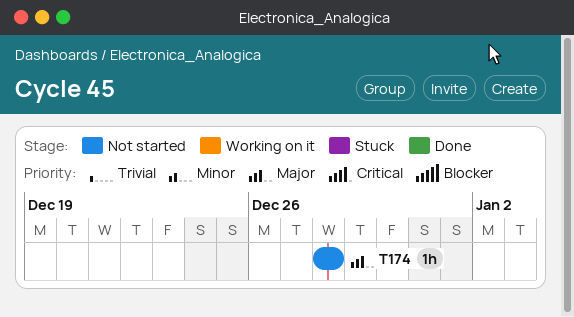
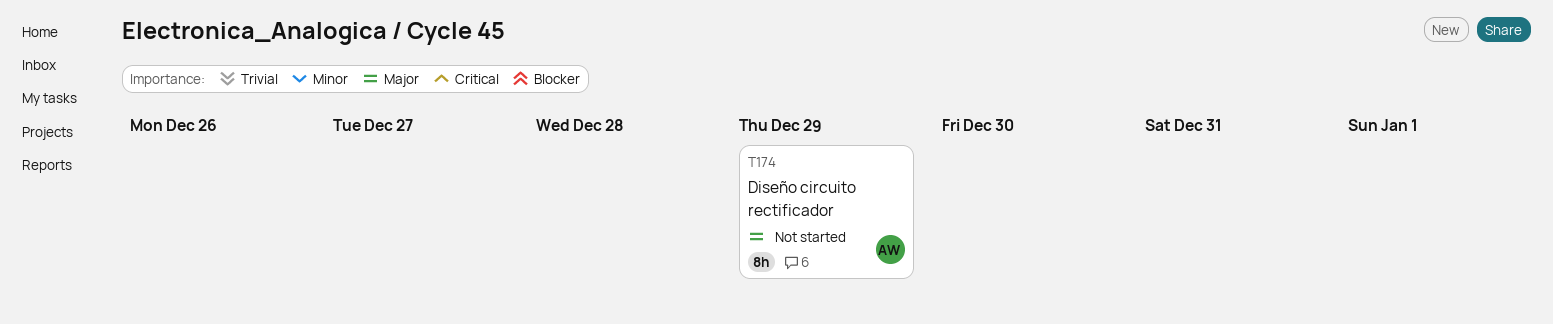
T174, estimate: 1h -> 8h
T174, due: Dec 28 -> Dec 29

